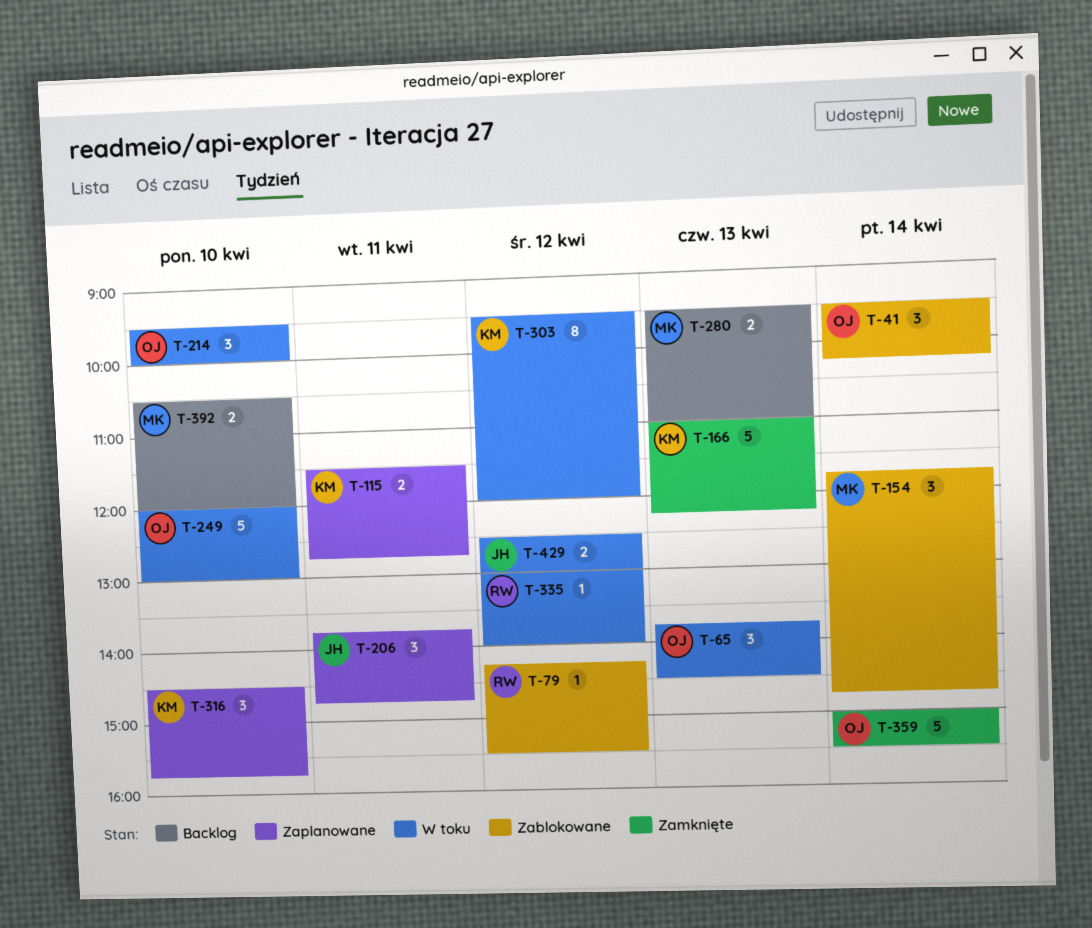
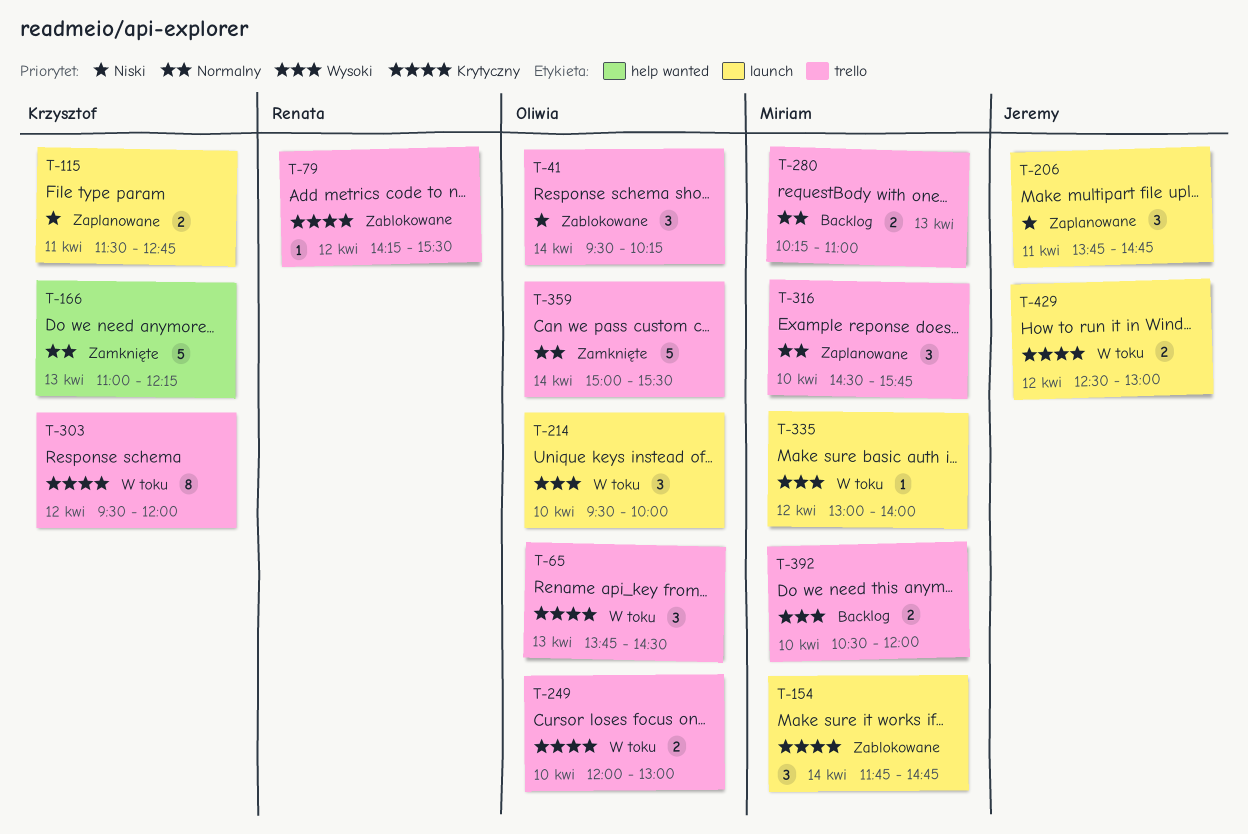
T-249, estimate: 5 -> 2
T-280, begins: 09:30 -> 10:15
T-316, owner: Krzysztof -> Miriam
T-335, owner: Renata -> Miriam

